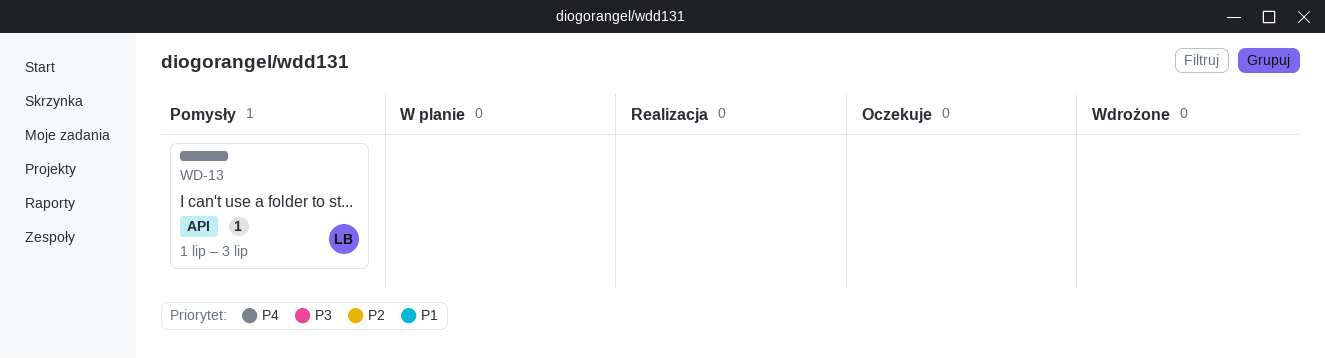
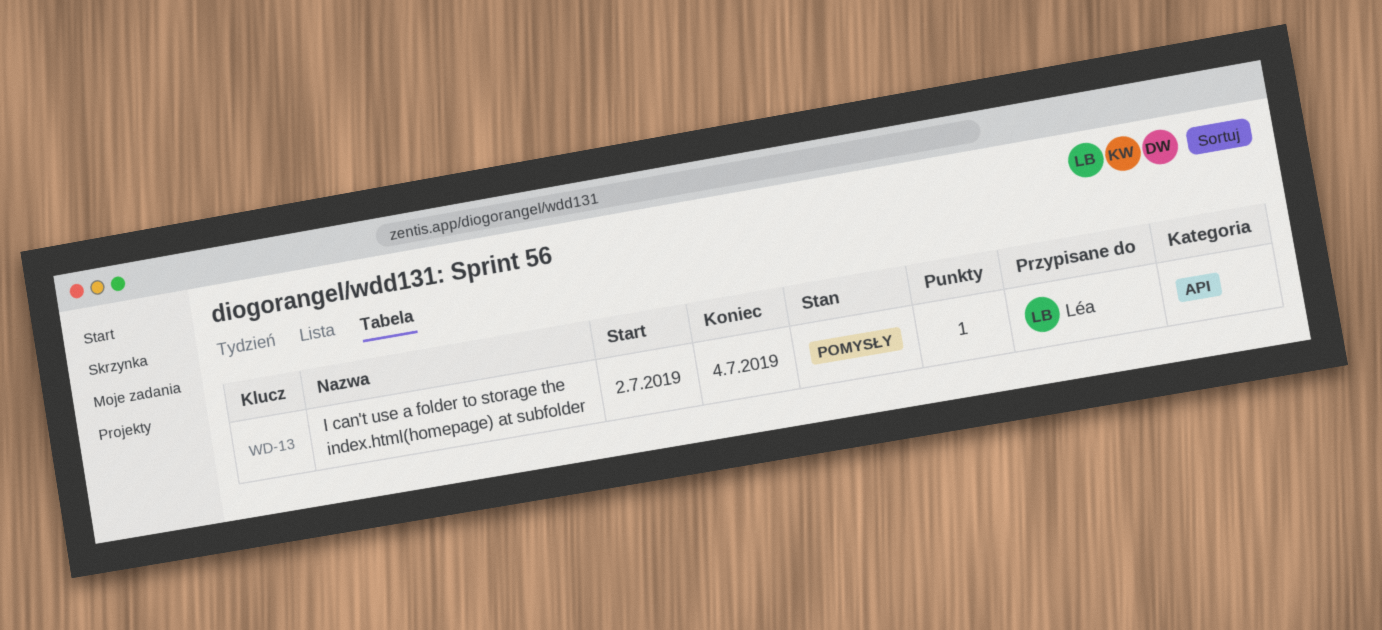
WD-13, start: Jul 1 -> Jul 2
WD-13, due: Jul 3 -> Jul 4

